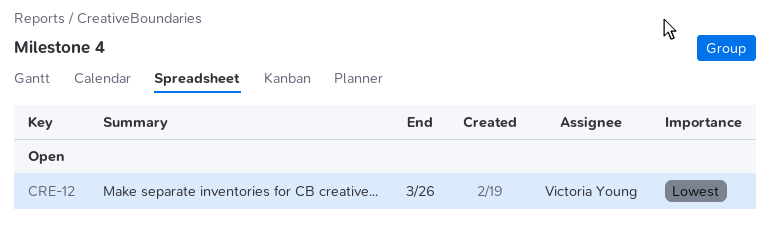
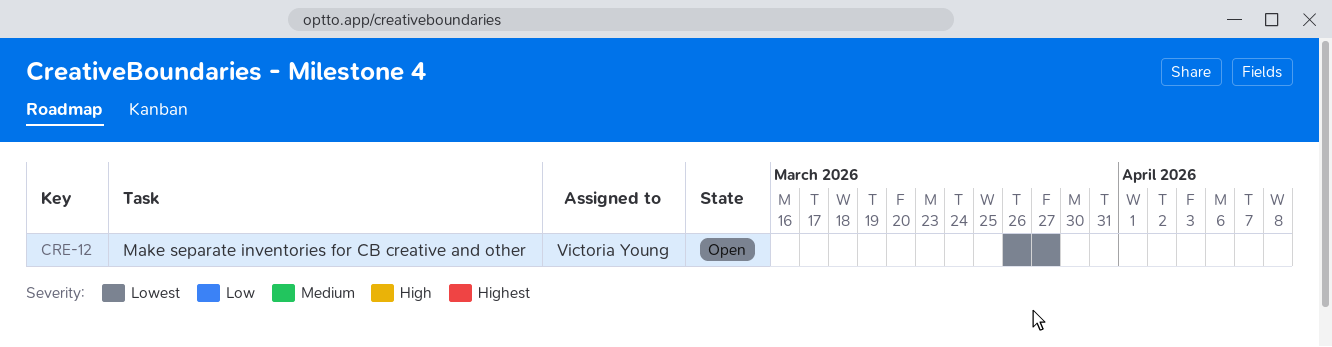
CRE-12, due: Mar 26 -> Mar 27

